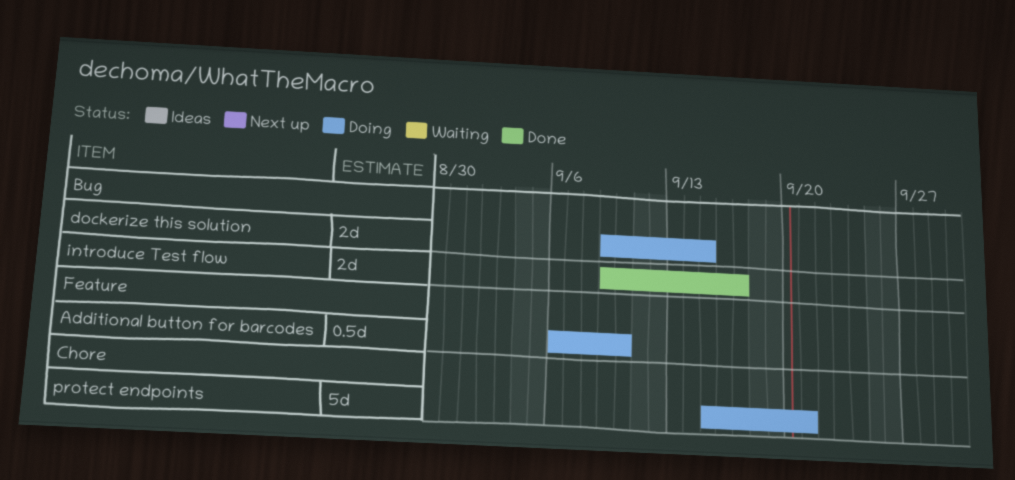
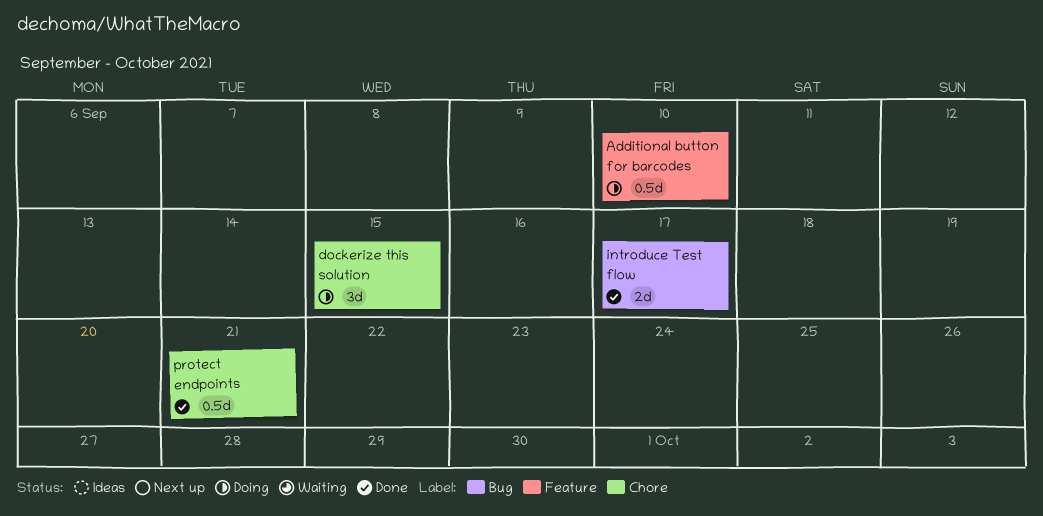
dockerize this solution, label: Bug -> Chore
dockerize this solution, estimate: 2d -> 3d
protect endpoints, status: Doing -> Done
protect endpoints, estimate: 5d -> 0.5d

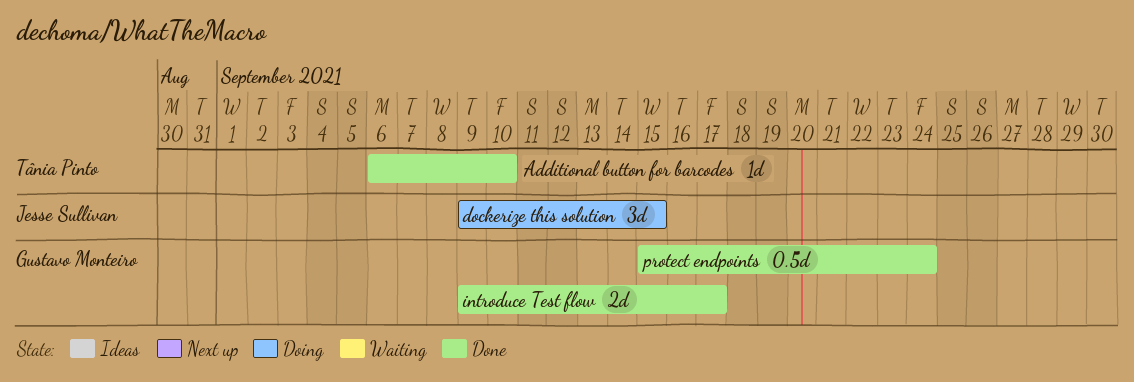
Additional button for barcodes, status: Doing -> Done
Additional button for barcodes, estimate: 0.5d -> 1d
protect endpoints, due: Sep 21 -> Sep 24

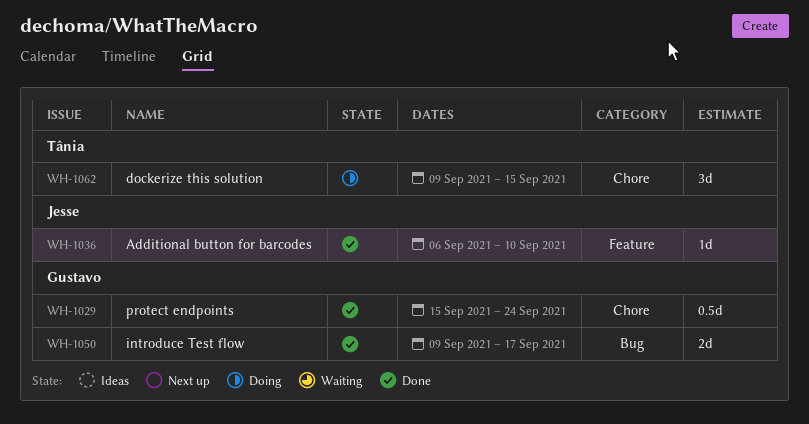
Additional button for barcodes, owner: Tânia Pinto -> Jesse Sullivan
dockerize this solution, owner: Jesse Sullivan -> Tânia Pinto

